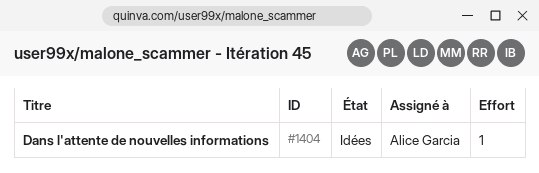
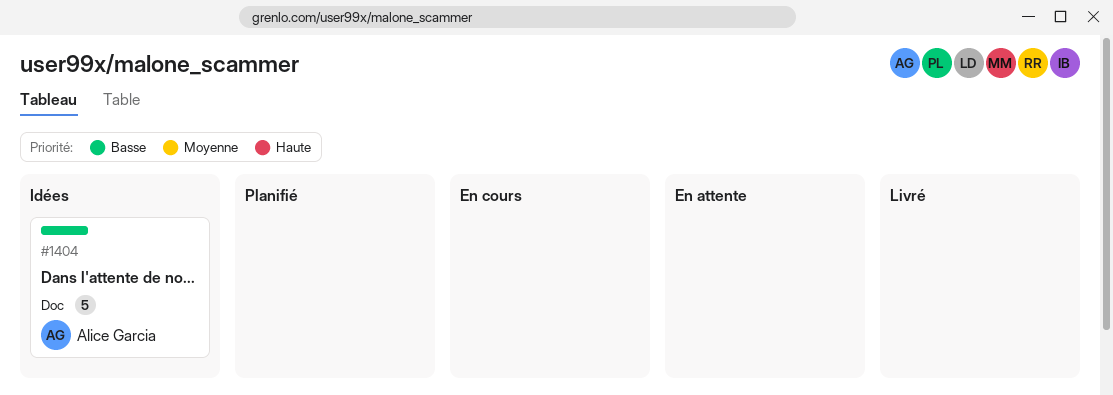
#1404, estimate: 1 -> 5

